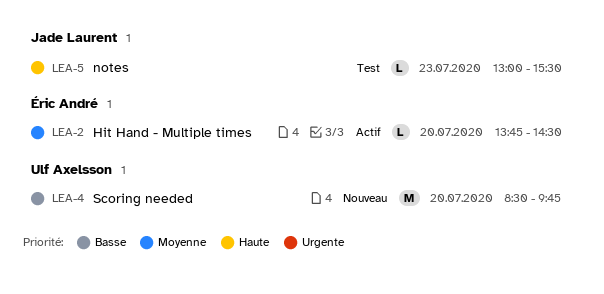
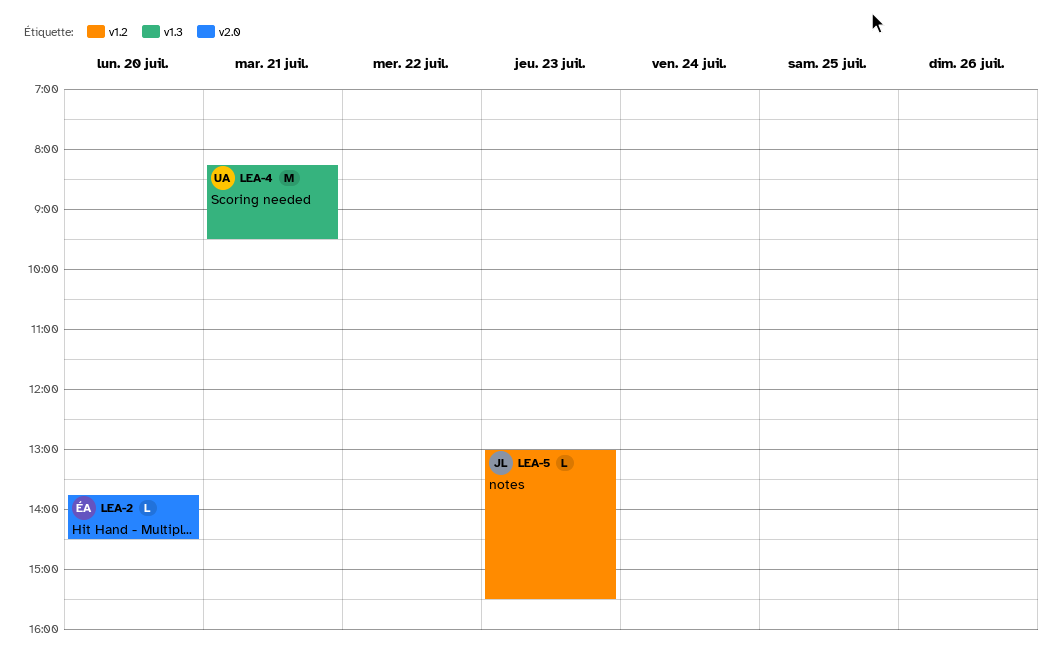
LEA-4, day: Jul 20 -> Jul 21
LEA-4, begins: 08:30 -> 08:15
LEA-4, ends: 09:45 -> 09:30

